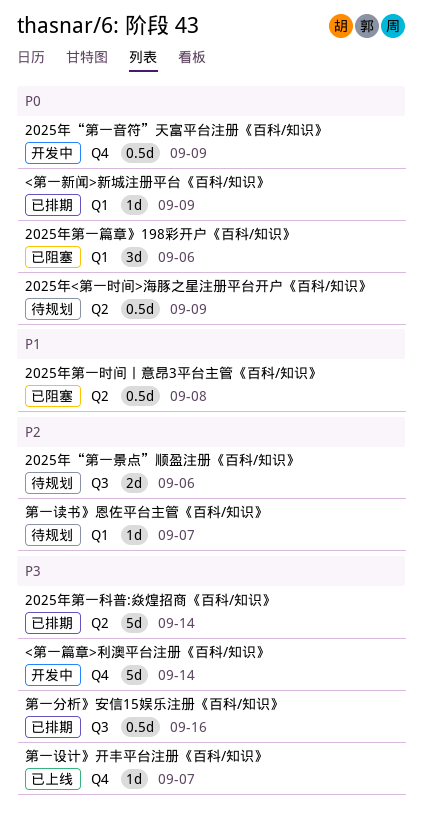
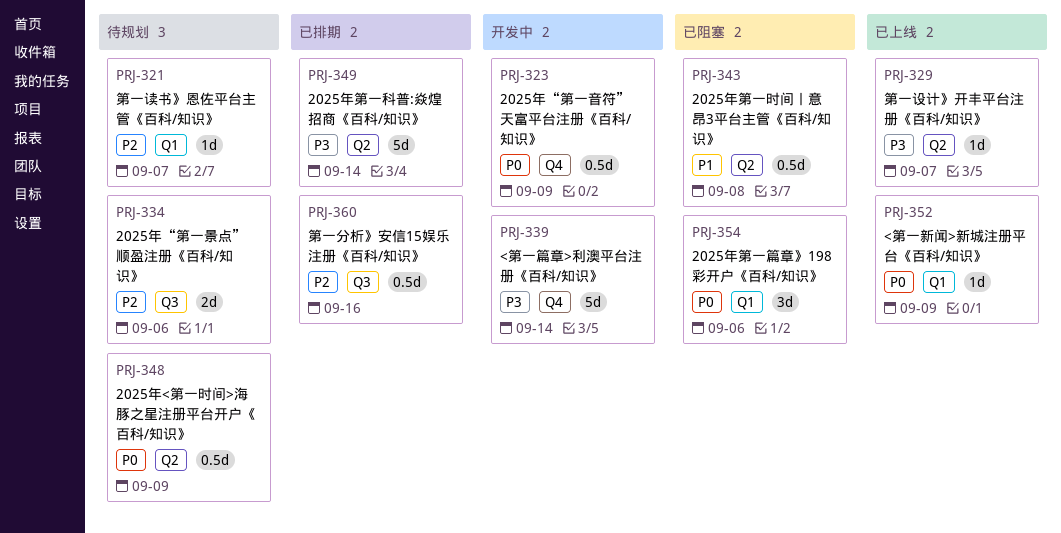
<第一新闻>新城注册平台《百科/知识》, status: 已排期 -> 已上线
第一分析》安信15娱乐注册《百科/知识》, priority: P3 -> P2
第一设计》开丰平台注册《百科/知识》, label: Q4 -> Q2

